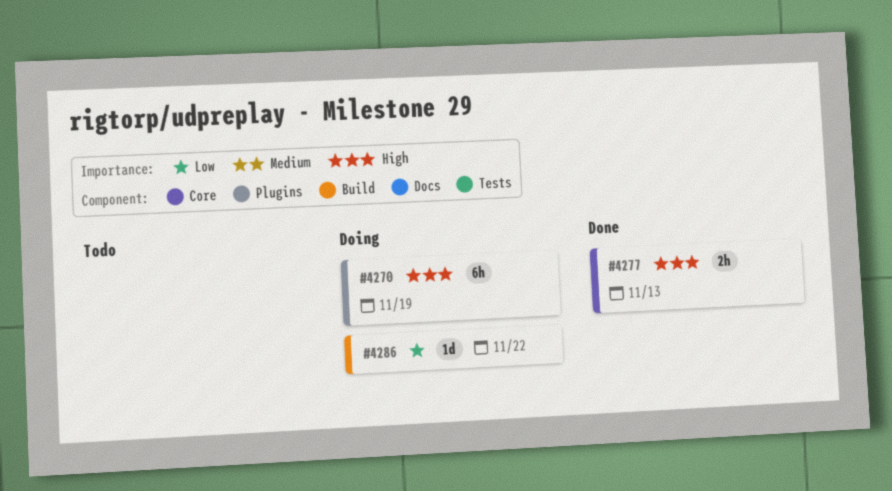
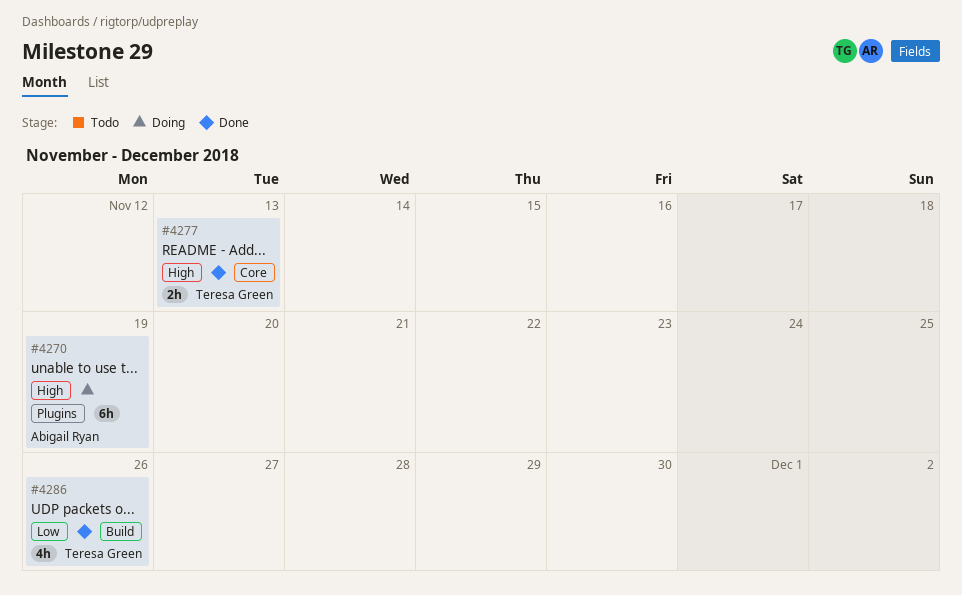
#4286, status: Doing -> Done
#4286, estimate: 1d -> 4h
#4286, due: Nov 22 -> Nov 26

